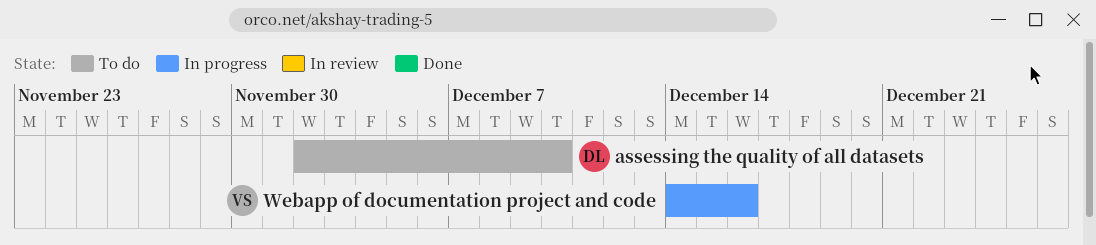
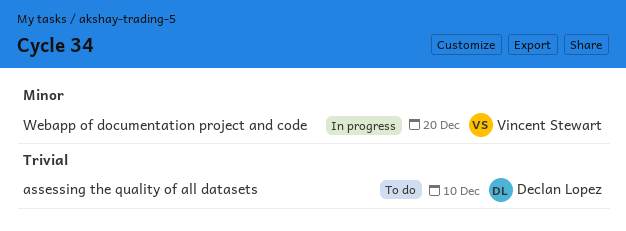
Webapp of documentation project and code, due: Dec 16 -> Dec 20

